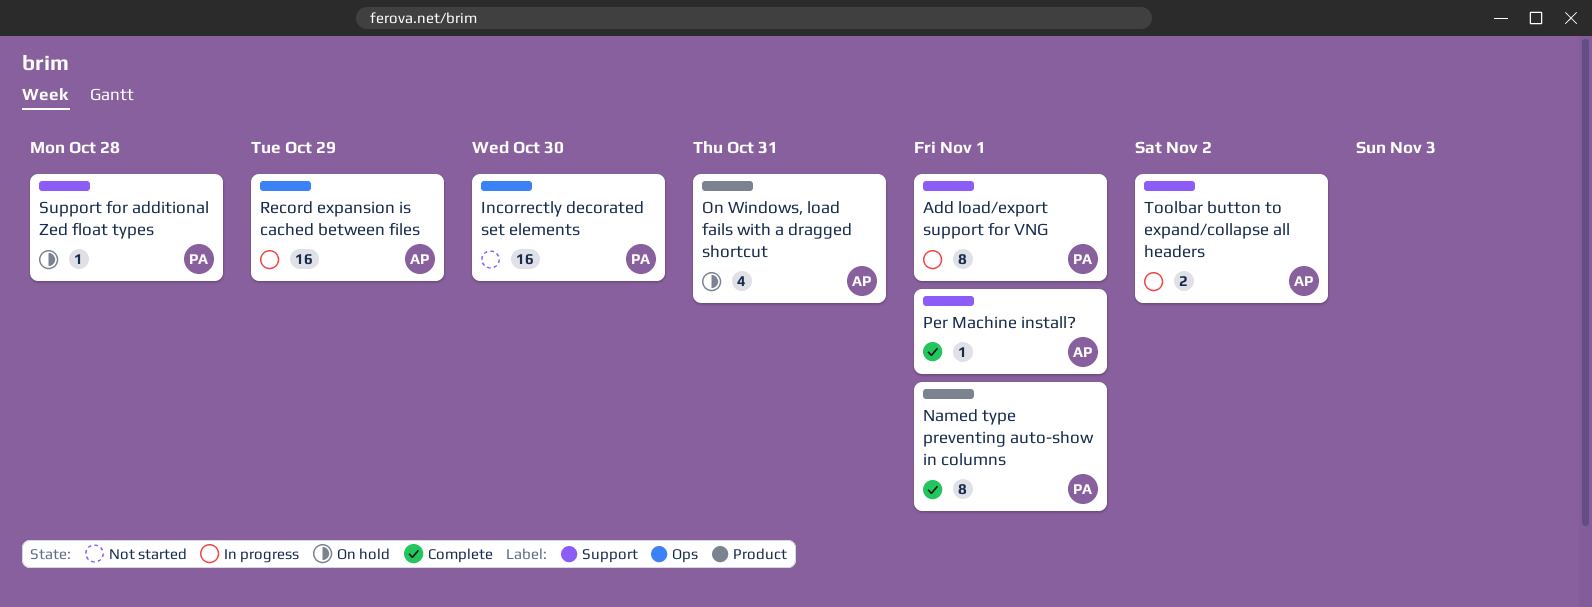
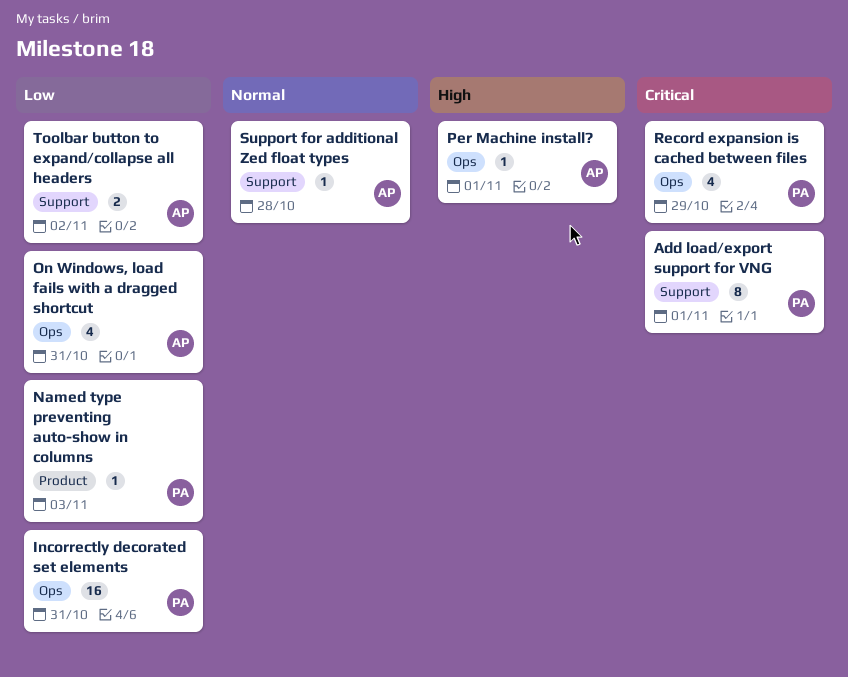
Incorrectly decorated set elements, due: Oct 30 -> Oct 31
Named type preventing auto-show in columns, estimate: 8 -> 1
Named type preventing auto-show in columns, due: Nov 1 -> Nov 3
On Windows, load fails with a dragged shortcut, label: Product -> Ops
Per Machine install?, label: Support -> Ops
Record expansion is cached between files, owner: AP -> PA
Record expansion is cached between files, estimate: 16 -> 4
Support for additional Zed float types, owner: PA -> AP

